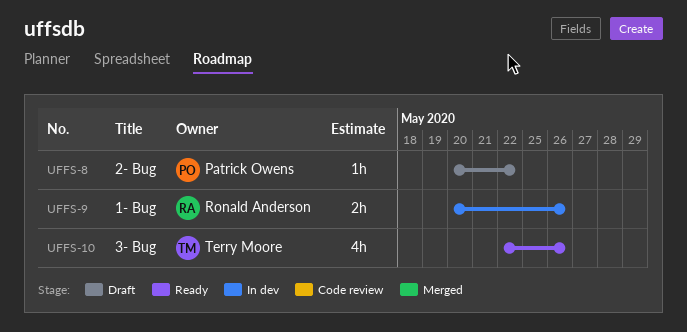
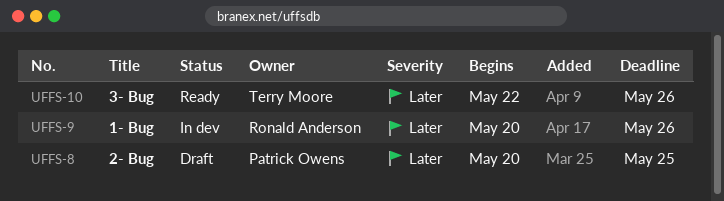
UFFS-8, due: May 22 -> May 25

